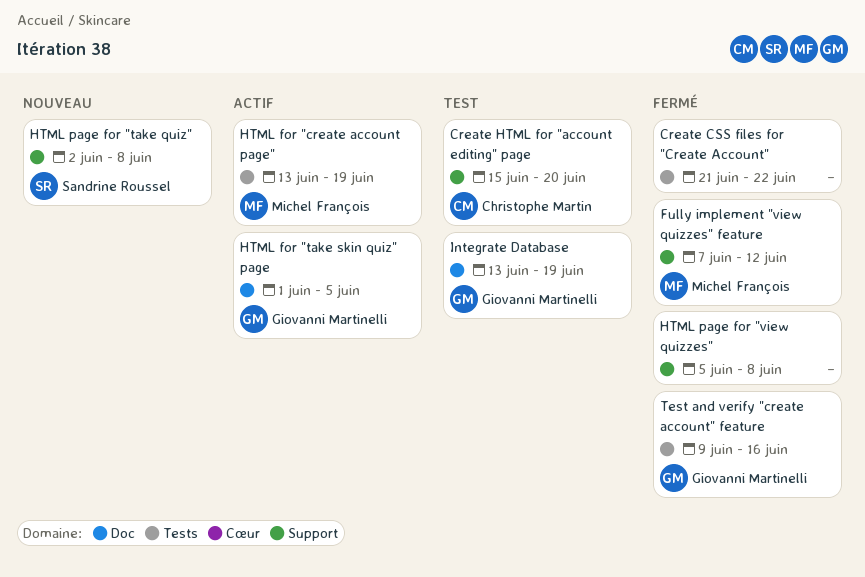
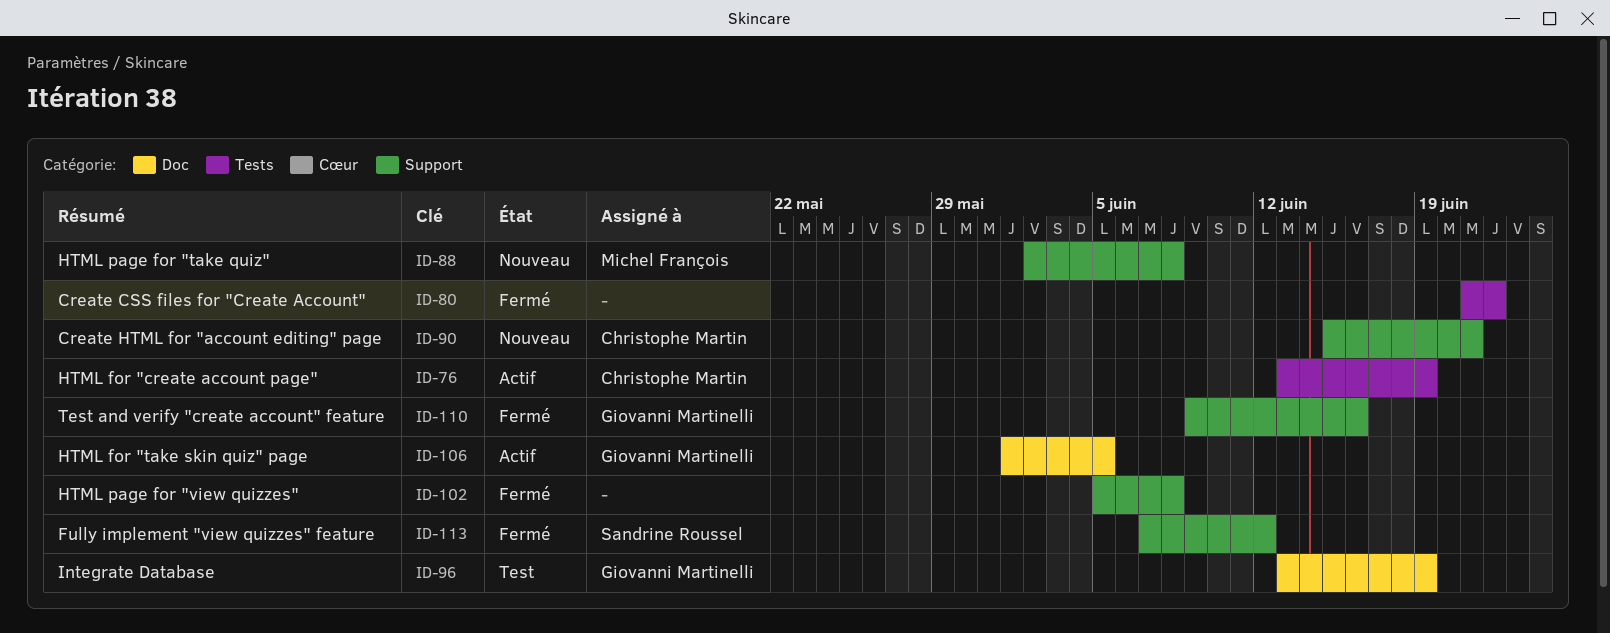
Create HTML for "account editing" page, status: Test -> Nouveau
Create HTML for "account editing" page, due: Jun 20 -> Jun 21
Fully implement "view quizzes" feature, owner: Michel François -> Sandrine Roussel
HTML for "create account page", owner: Michel François -> Christophe Martin
HTML page for "take quiz", owner: Sandrine Roussel -> Michel François
Test and verify "create account" feature, label: Tests -> Support

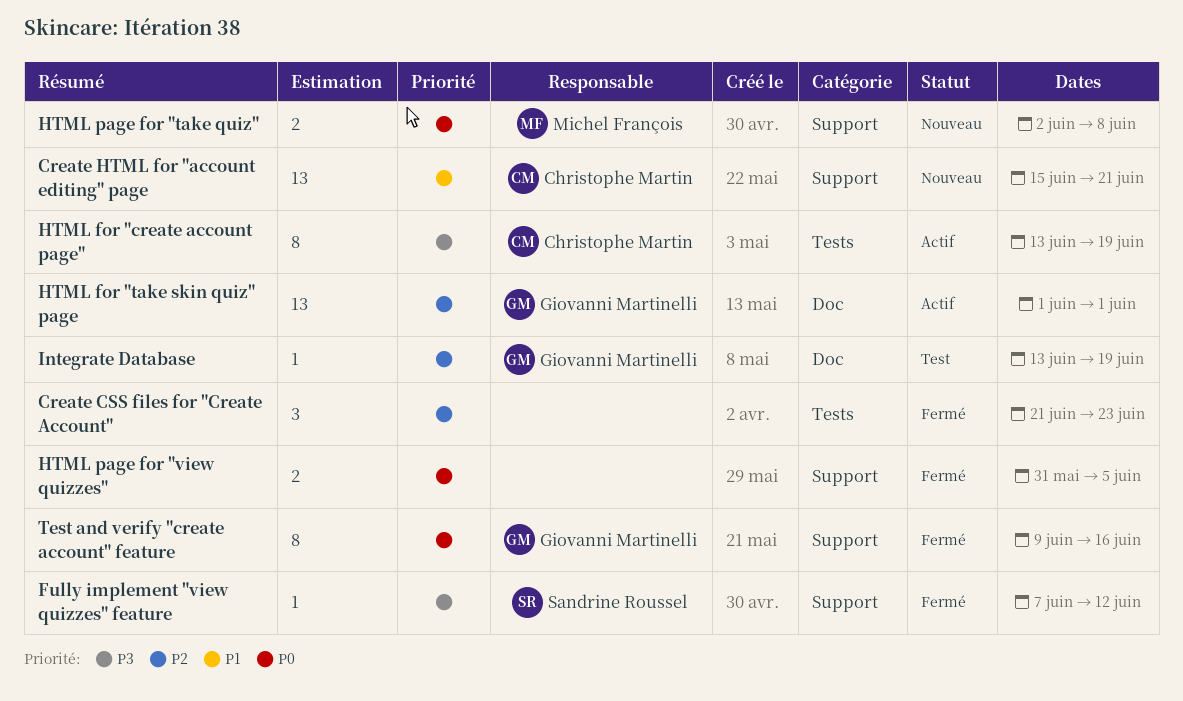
Create CSS files for "Create Account", due: Jun 22 -> Jun 23
HTML for "take skin quiz" page, due: Jun 5 -> Jun 1
HTML page for "view quizzes", start: Jun 5 -> May 31
HTML page for "view quizzes", due: Jun 8 -> Jun 5

